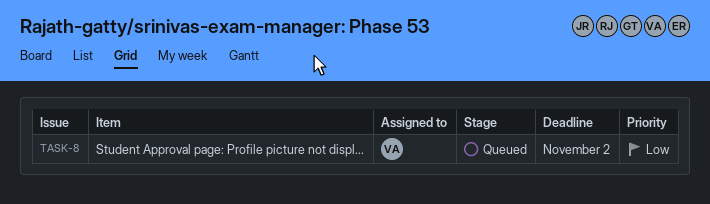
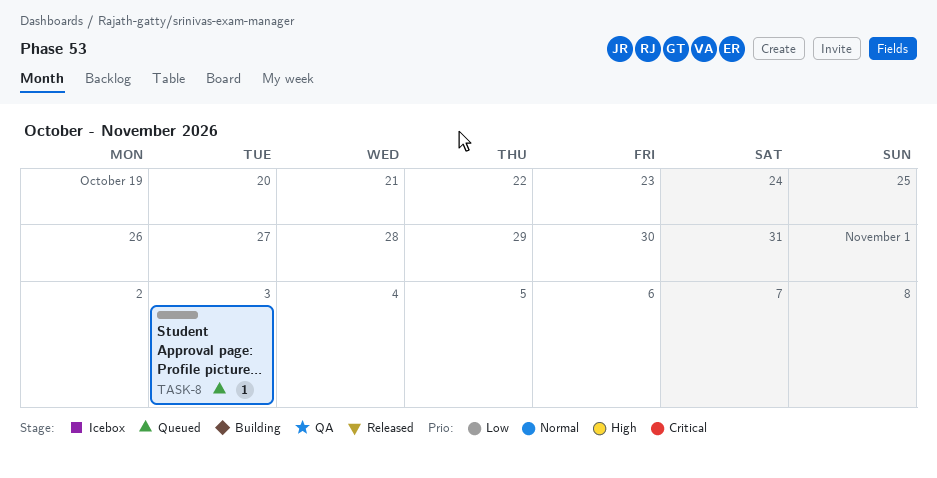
TASK-8, due: Nov 2 -> Nov 3

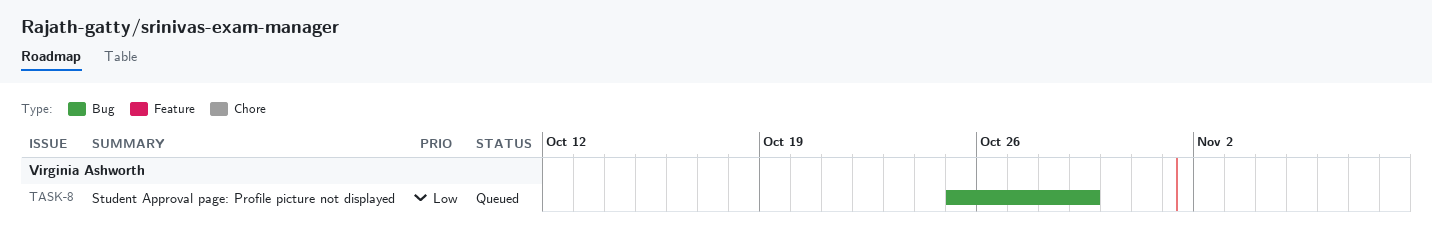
TASK-8, due: Nov 3 -> Oct 29

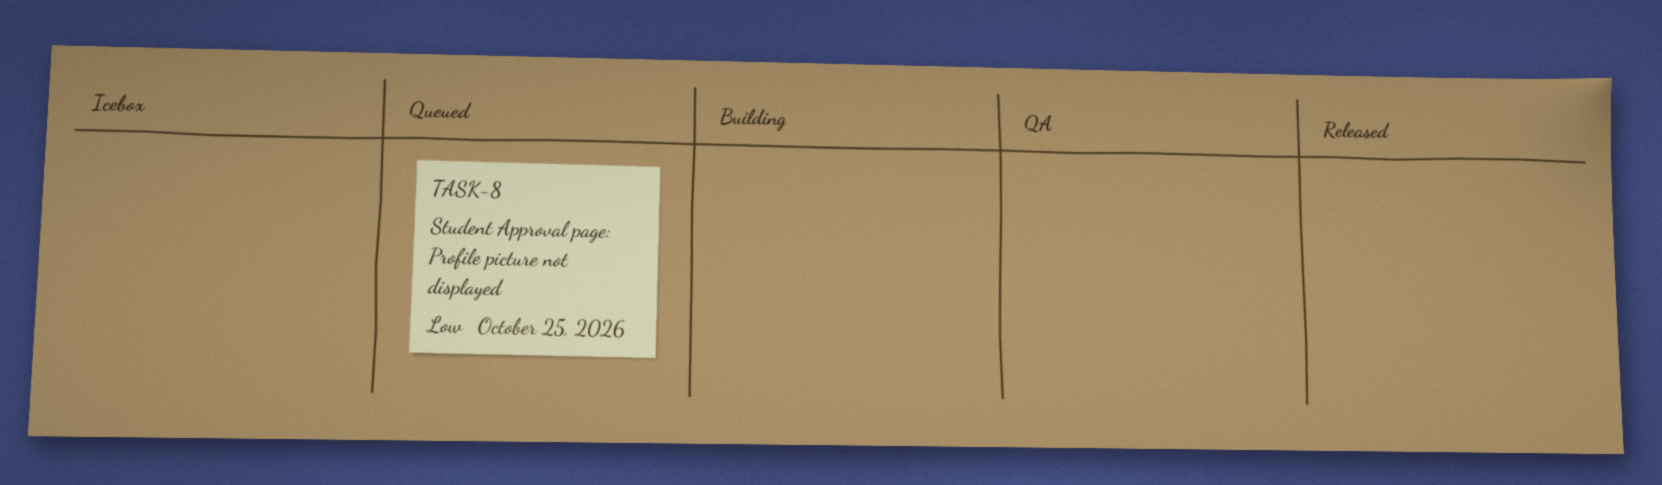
TASK-8, due: Oct 29 -> Oct 25

